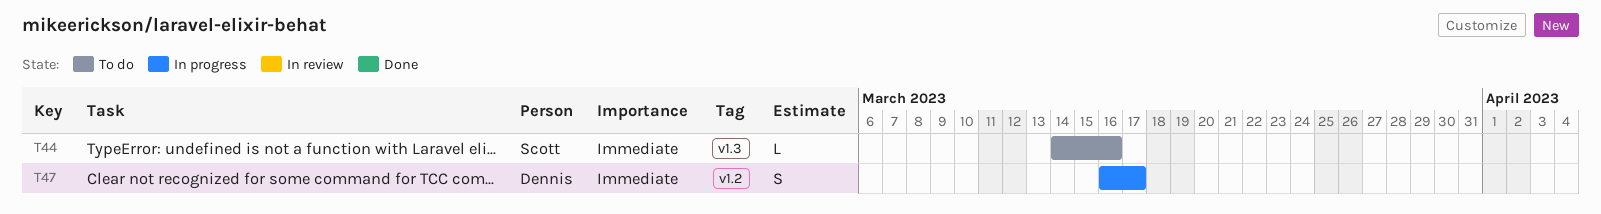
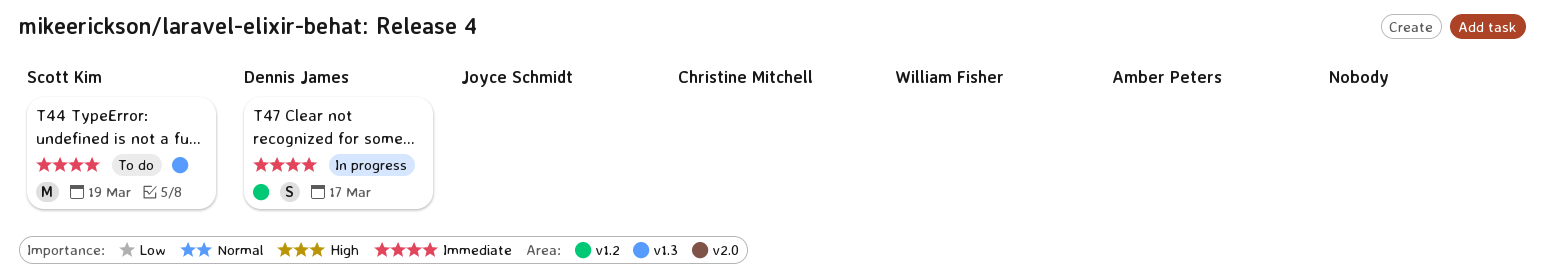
T44, estimate: L -> M
T44, due: Mar 16 -> Mar 19

